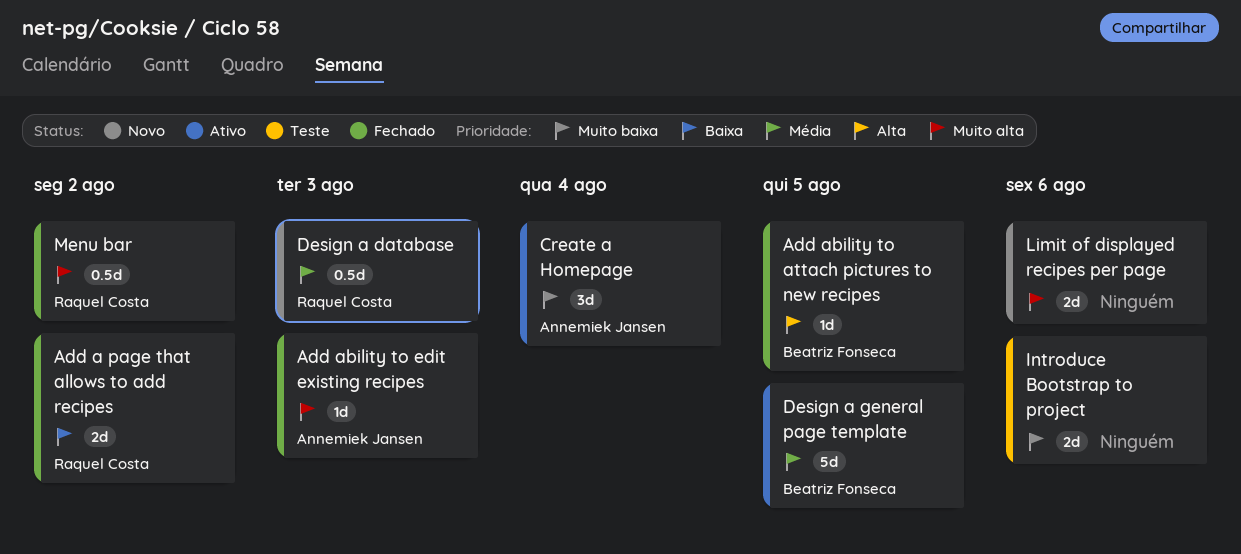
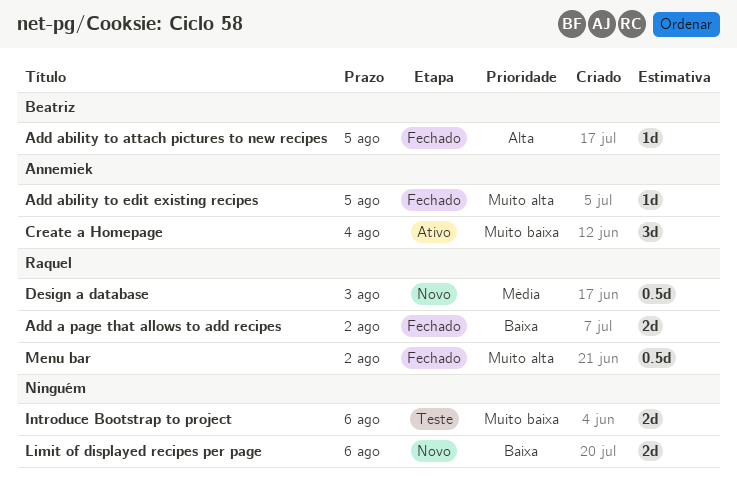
Add ability to edit existing recipes, due: Aug 3 -> Aug 5
Design a general page template: present -> none
Limit of displayed recipes per page, priority: Muito alta -> Baixa

